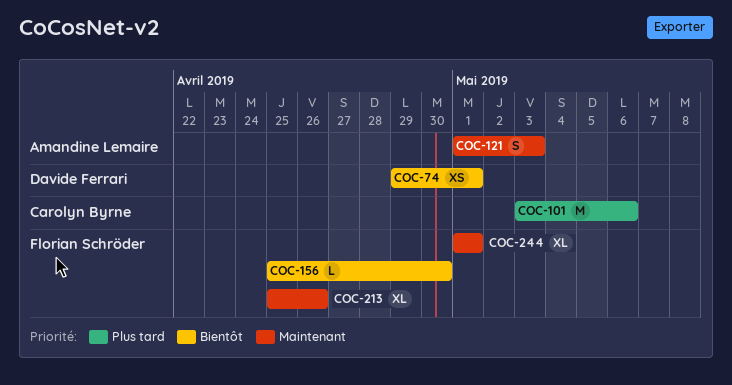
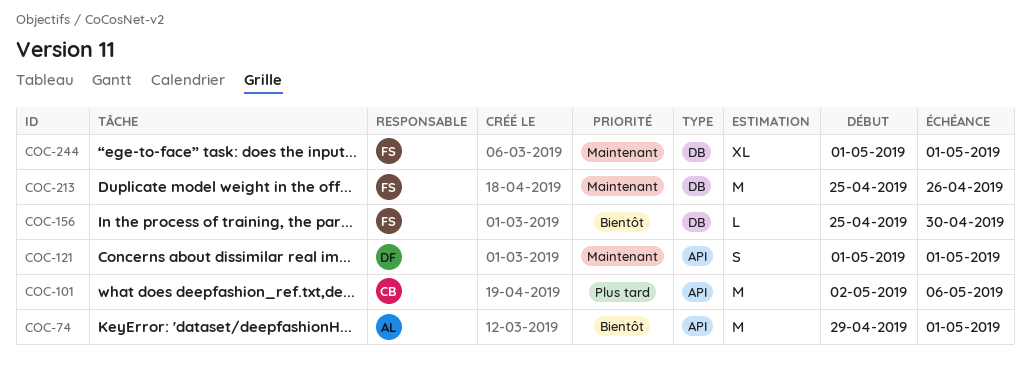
COC-74, owner: Davide Ferrari -> Amandine Lemaire
COC-74, estimate: XS -> M
COC-101, start: May 3 -> May 2
COC-121, owner: Amandine Lemaire -> Davide Ferrari
COC-121, due: May 3 -> May 1
COC-213, estimate: XL -> M

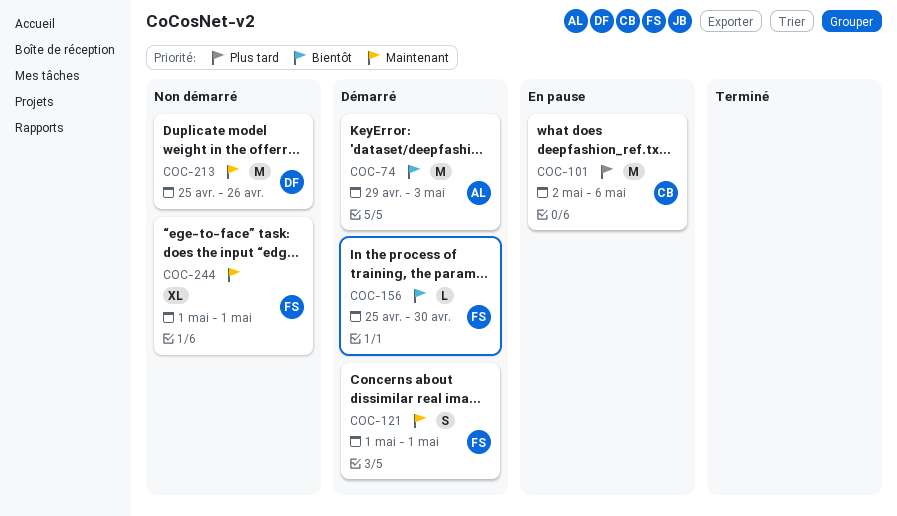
COC-74, due: May 1 -> May 3
COC-121, owner: DF -> FS
COC-213, owner: FS -> DF

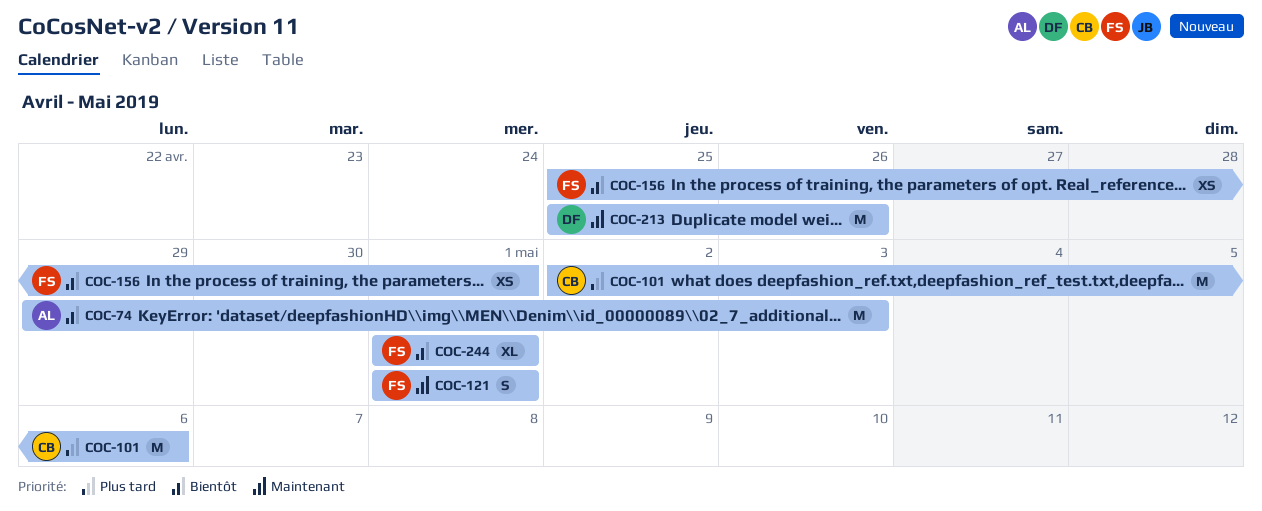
COC-156, estimate: L -> XS
COC-156, due: Apr 30 -> May 1
COC-244, priority: Maintenant -> Bientôt

